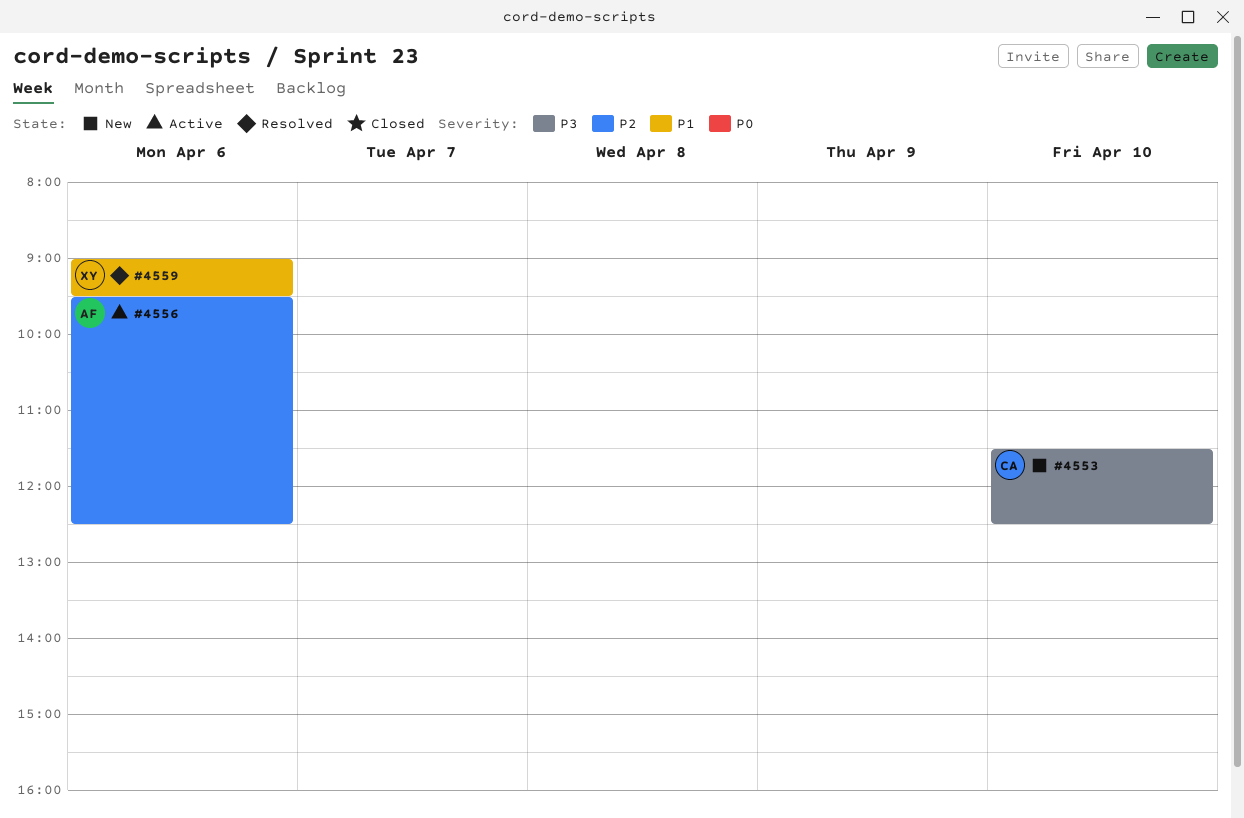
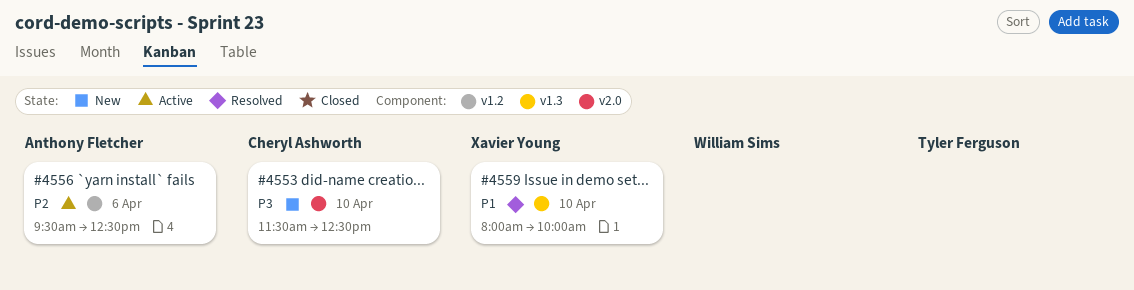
#4559, day: Apr 6 -> Apr 10
#4559, begins: 09:00 -> 08:00
#4559, ends: 09:30 -> 10:00

